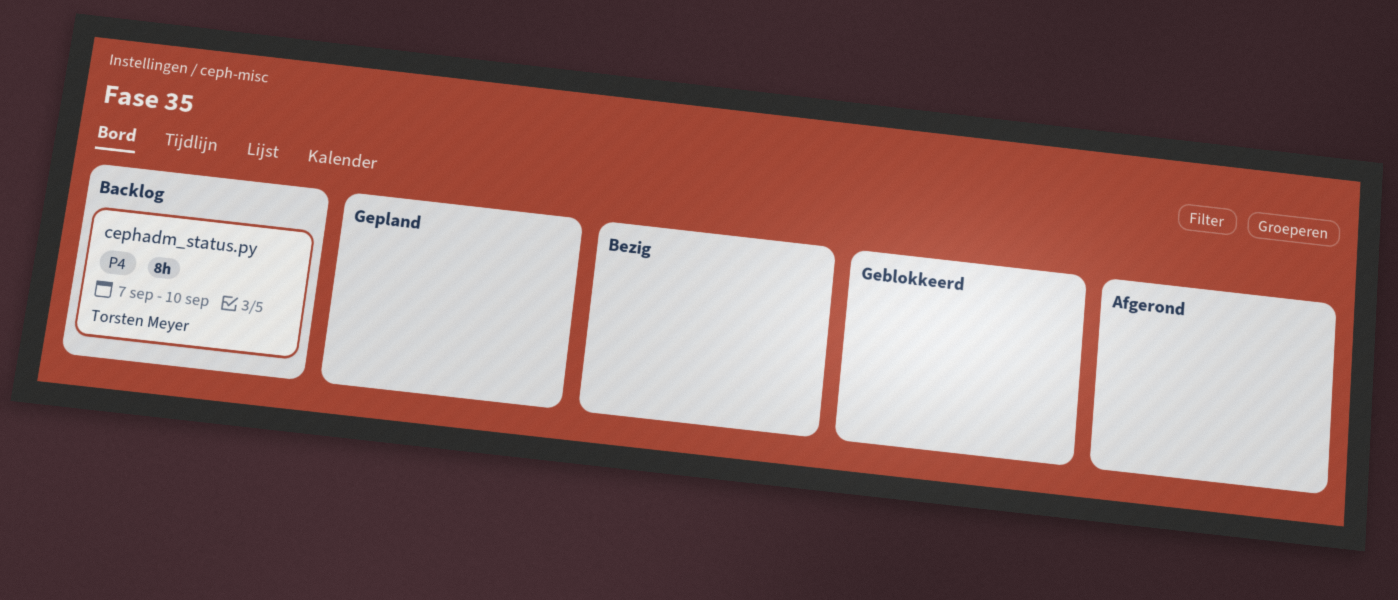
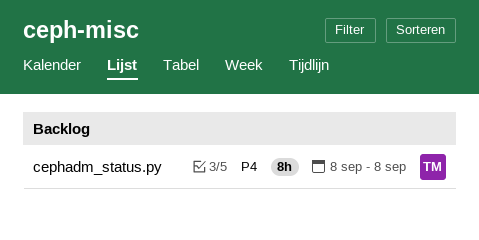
cephadm_status.py, start: Sep 7 -> Sep 8
cephadm_status.py, due: Sep 10 -> Sep 8

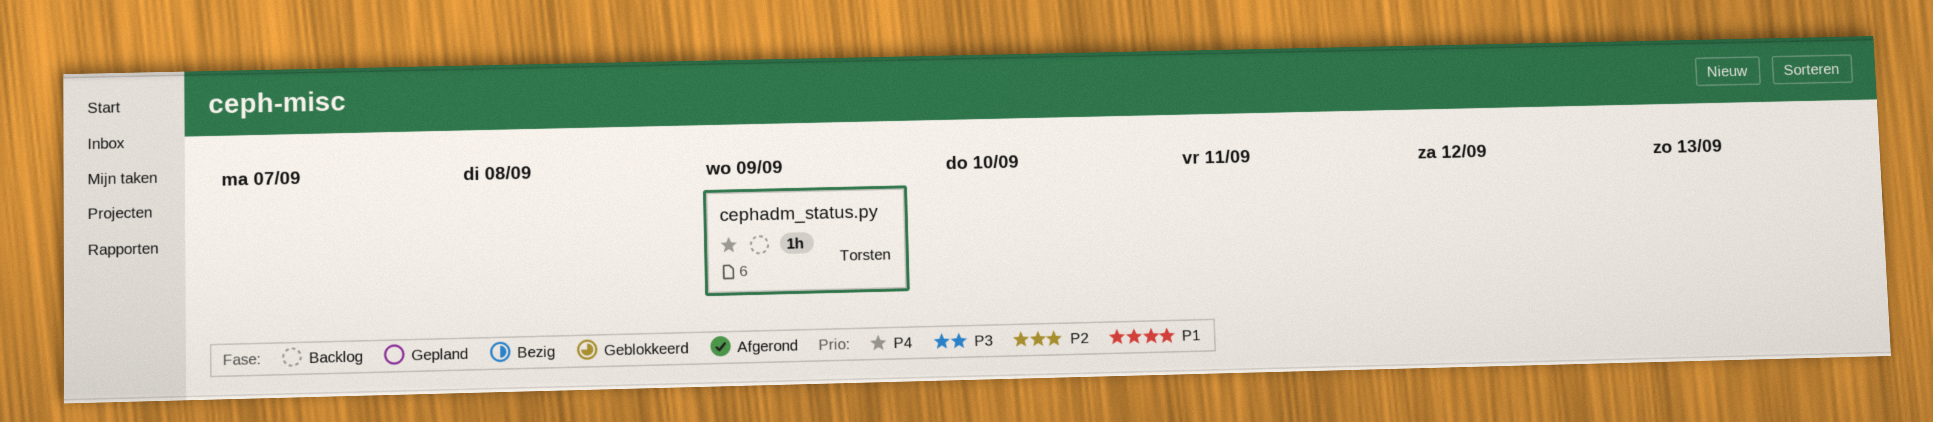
cephadm_status.py, estimate: 8h -> 1h
cephadm_status.py, due: Sep 8 -> Sep 9

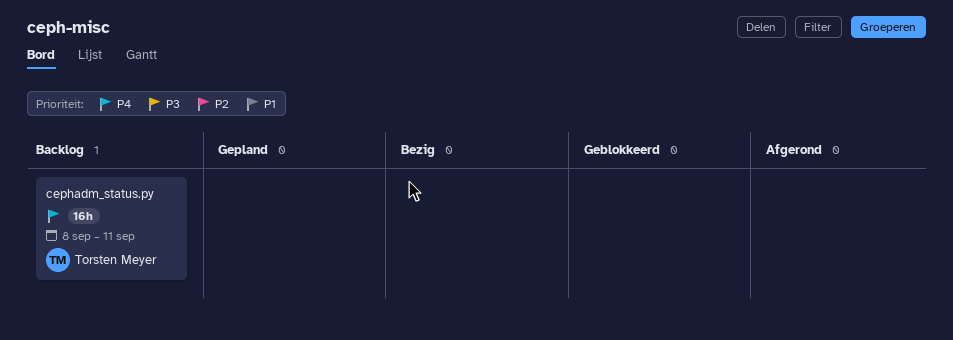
cephadm_status.py, estimate: 1h -> 16h
cephadm_status.py, due: Sep 9 -> Sep 11

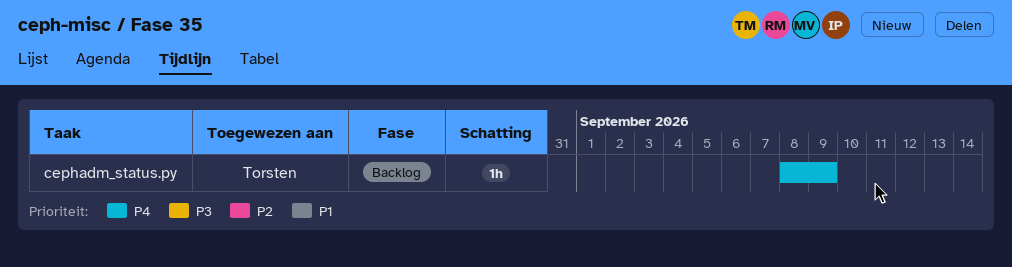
cephadm_status.py, estimate: 16h -> 1h
cephadm_status.py, due: Sep 11 -> Sep 9

